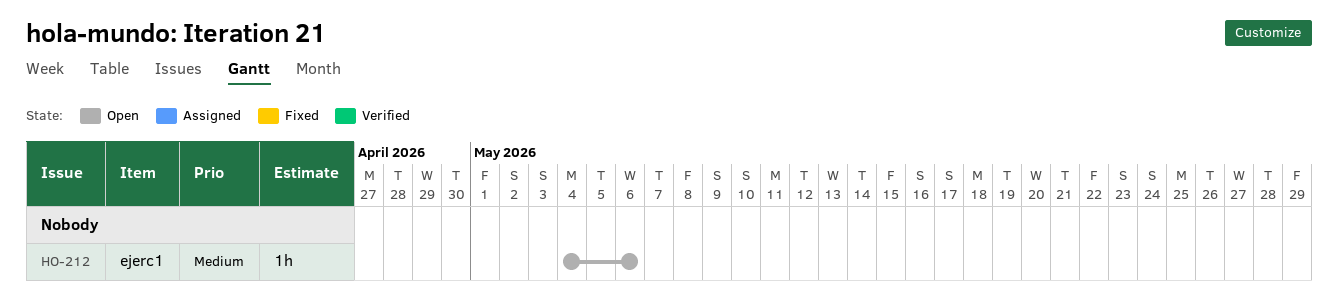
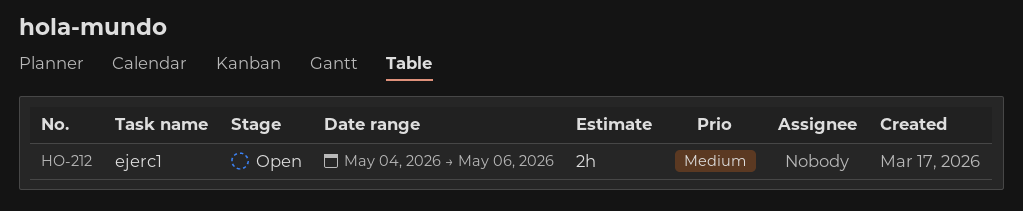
HO-212, estimate: 1h -> 2h

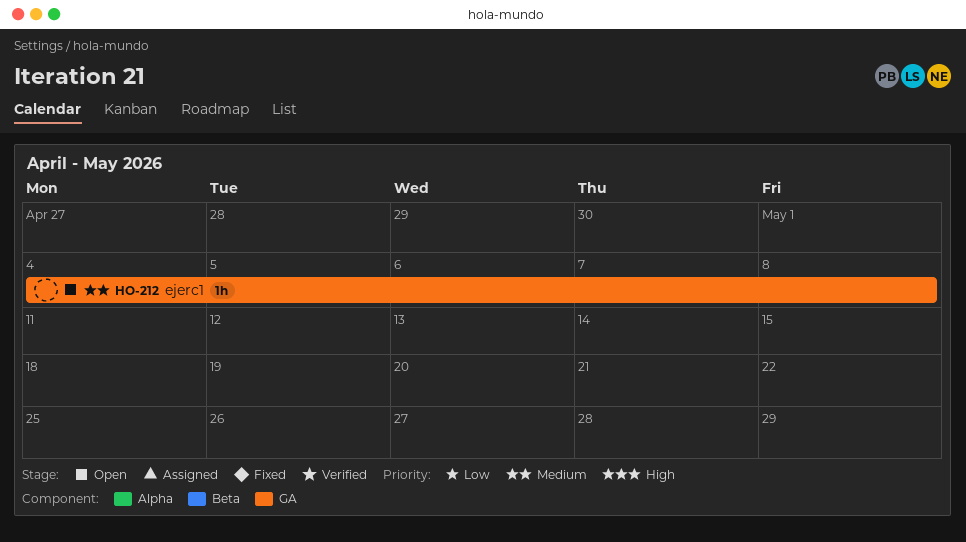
HO-212, estimate: 2h -> 1h
HO-212, due: May 6 -> May 8

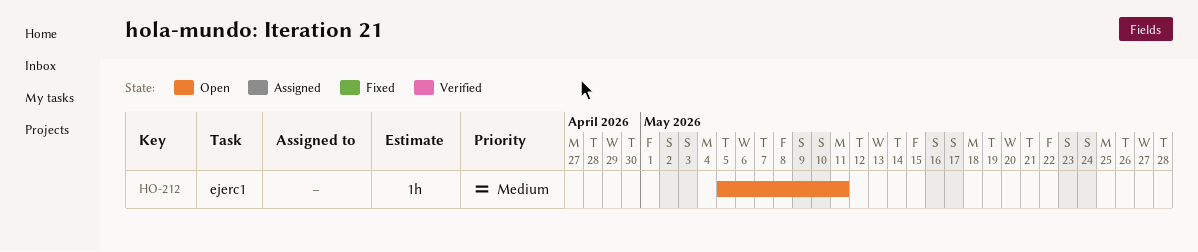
HO-212, start: May 4 -> May 5
HO-212, due: May 8 -> May 11

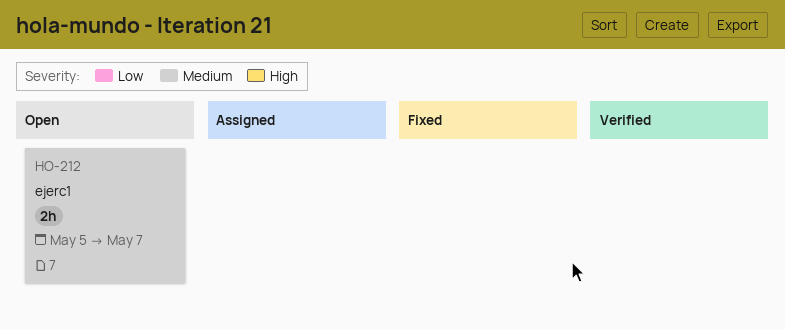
HO-212, estimate: 1h -> 2h
HO-212, due: May 11 -> May 7

